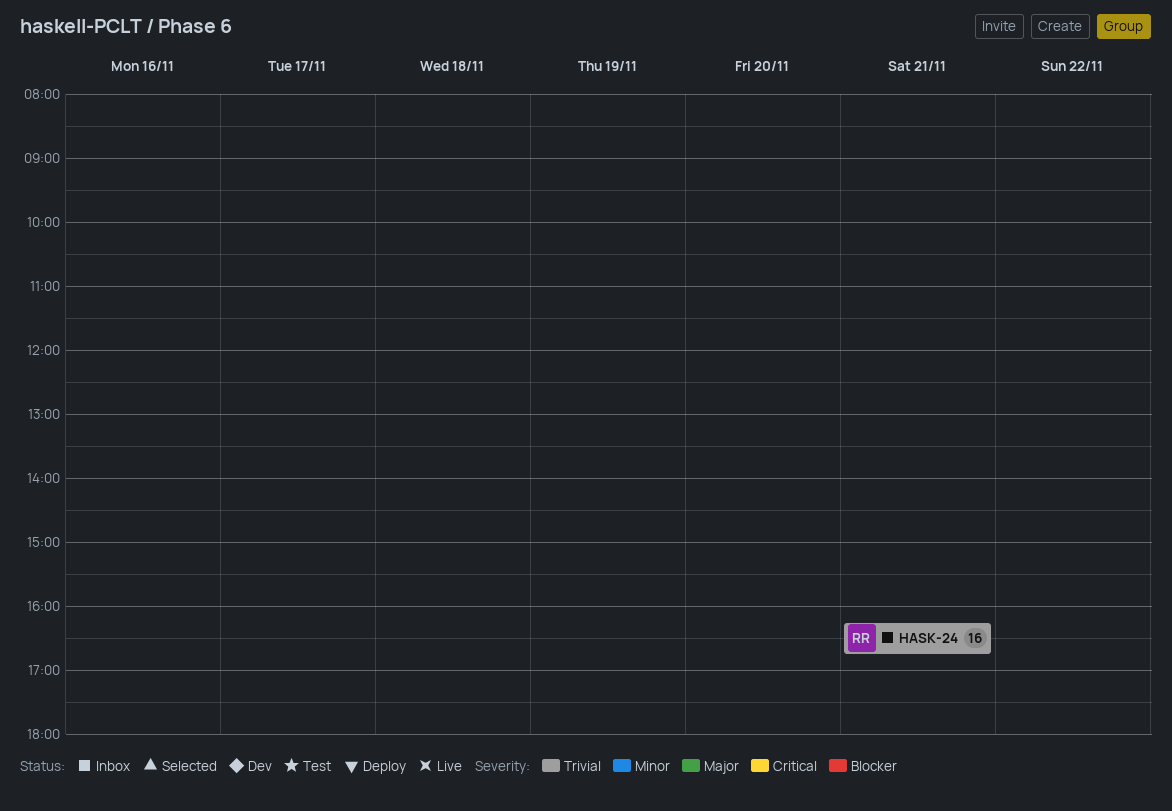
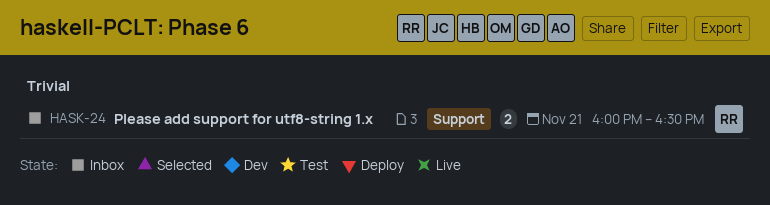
HASK-24, estimate: 16 -> 2
HASK-24, begins: 16:15 -> 16:00
HASK-24, ends: 16:45 -> 16:30

